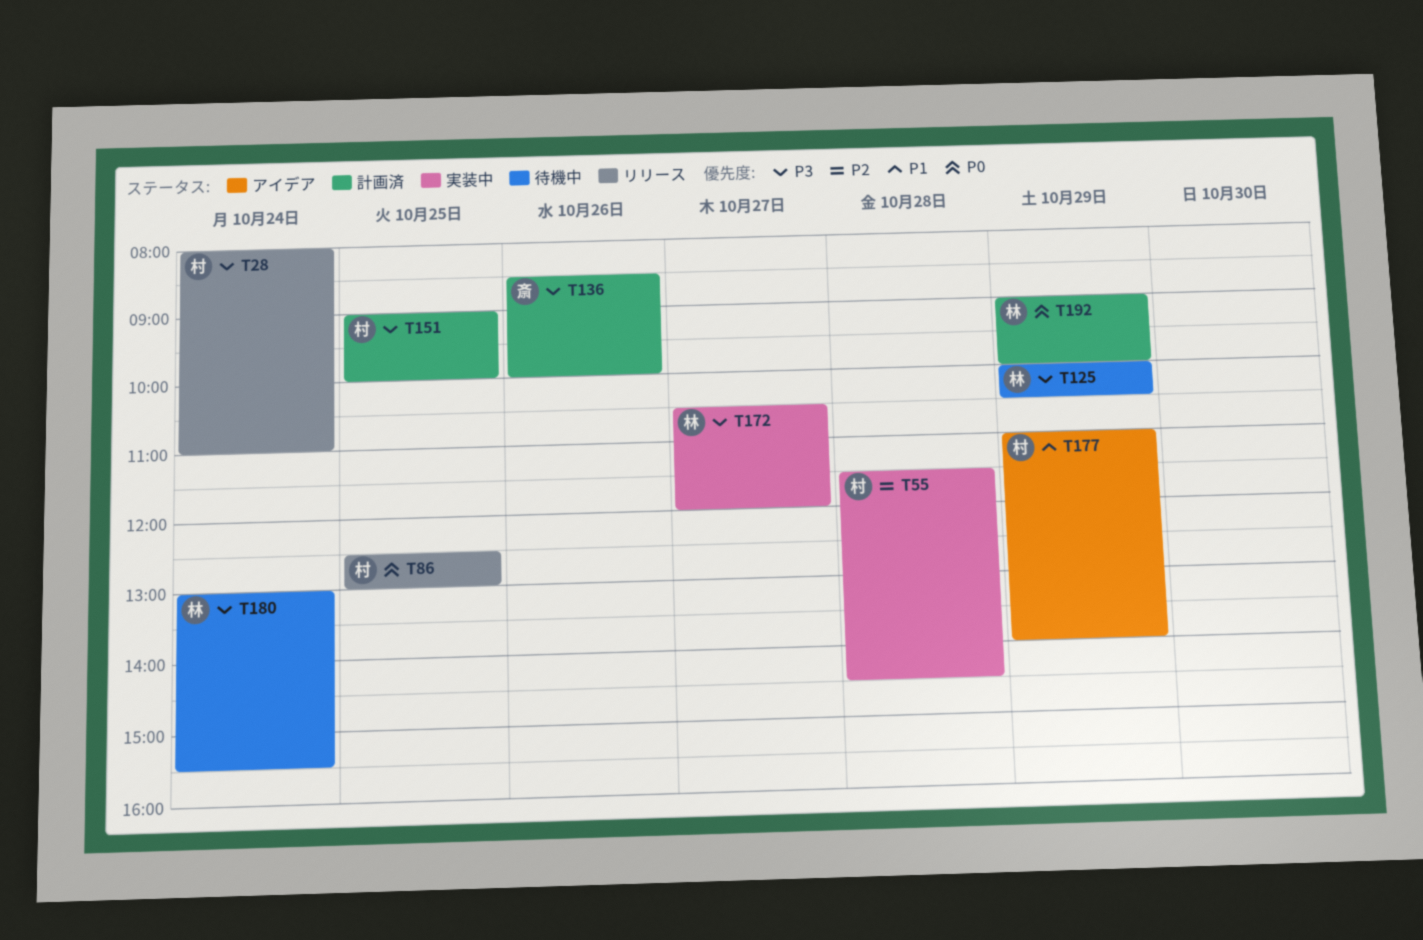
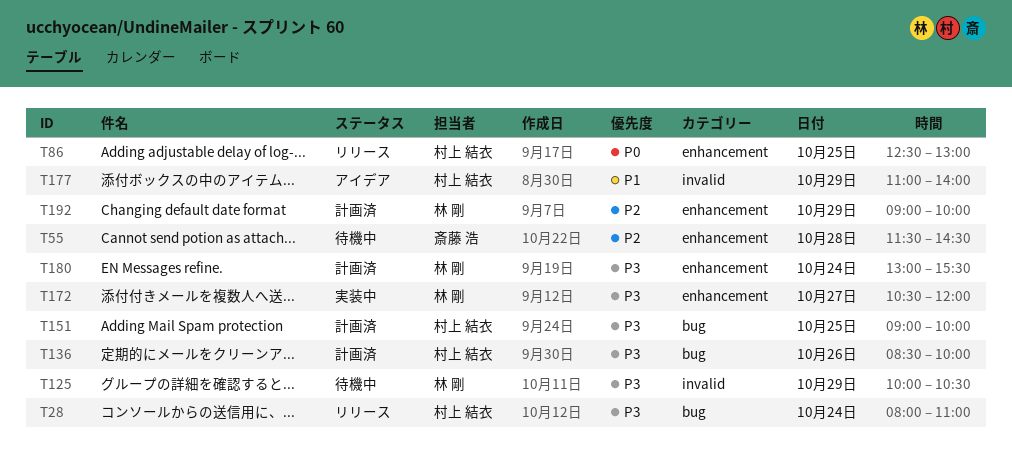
T55, status: 実装中 -> 待機中
T55, owner: 村上 結衣 -> 斎藤 浩
T136, owner: 斎藤 浩 -> 村上 結衣
T180, status: 待機中 -> 計画済
T192, priority: P0 -> P2

